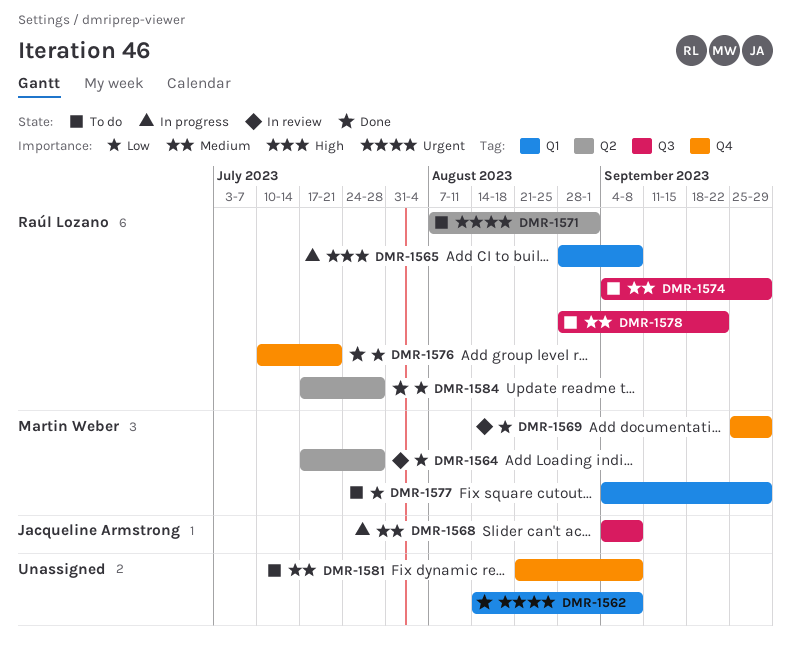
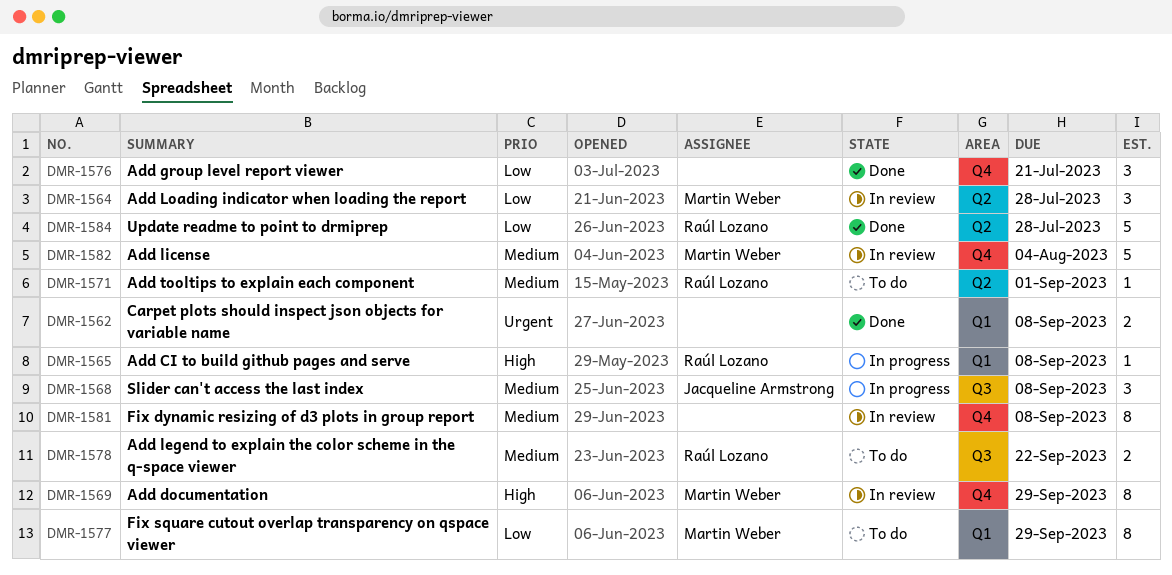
DMR-1569, priority: Low -> High
DMR-1571, priority: Urgent -> Medium
DMR-1574: present -> none
DMR-1576, owner: Raúl Lozano -> none
DMR-1581, status: To do -> In review
DMR-1582: none -> present

